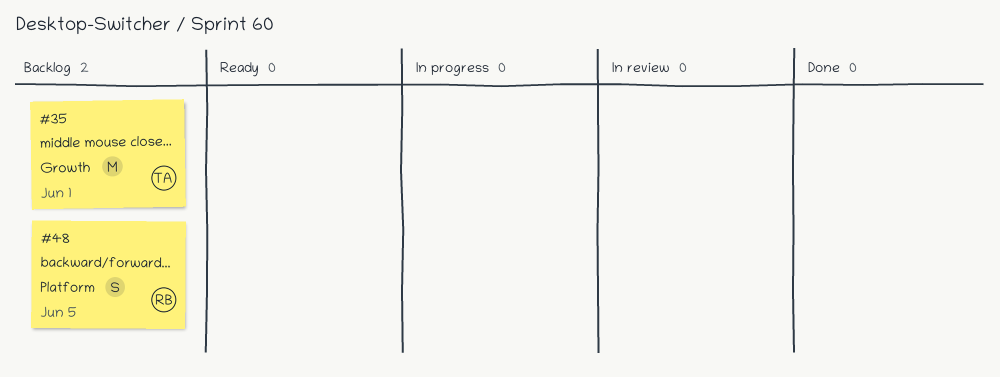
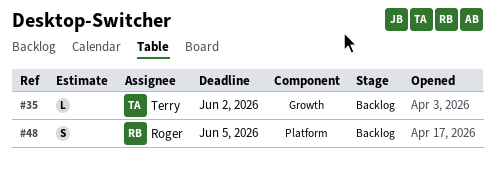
#35, estimate: M -> L
#35, due: Jun 1 -> Jun 2

